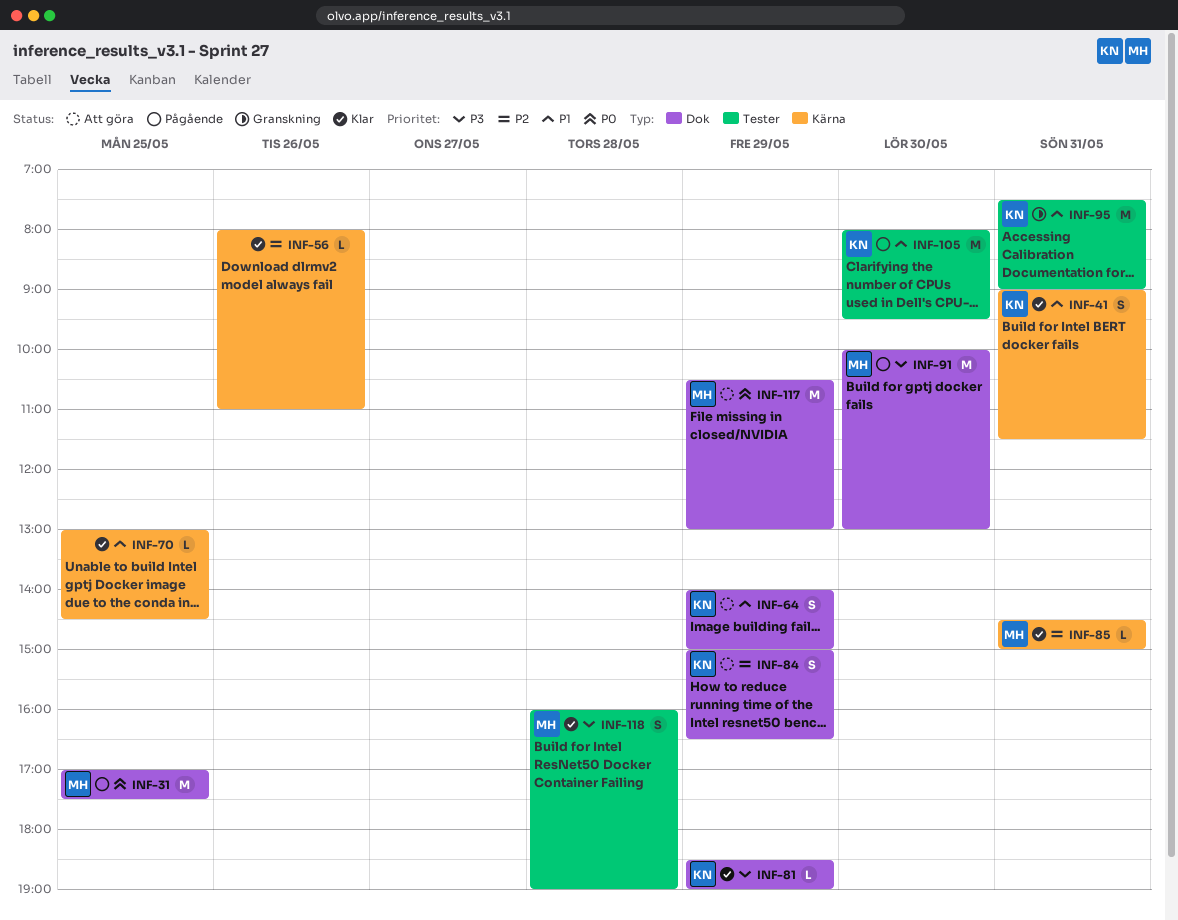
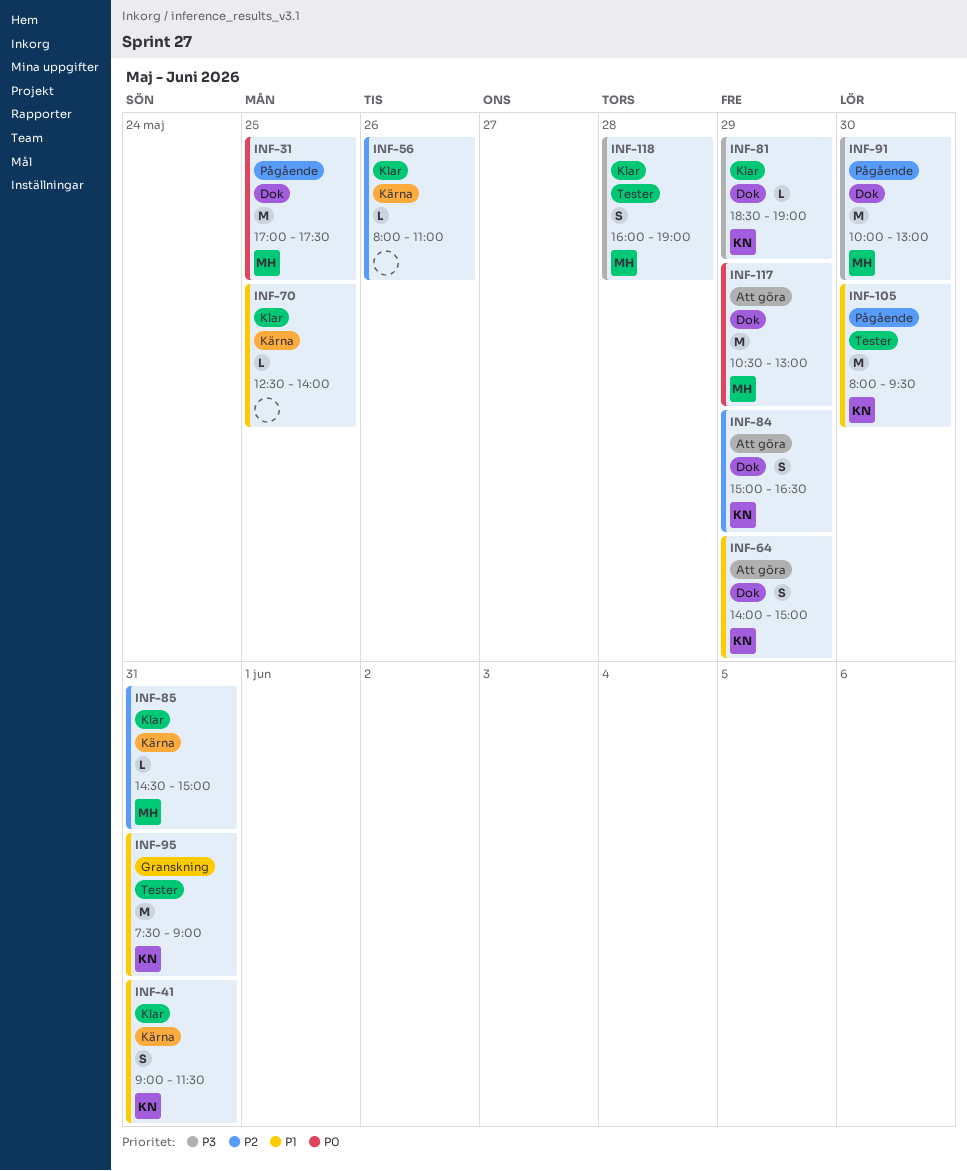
INF-70, begins: 13:00 -> 12:30
INF-70, ends: 14:30 -> 14:00

